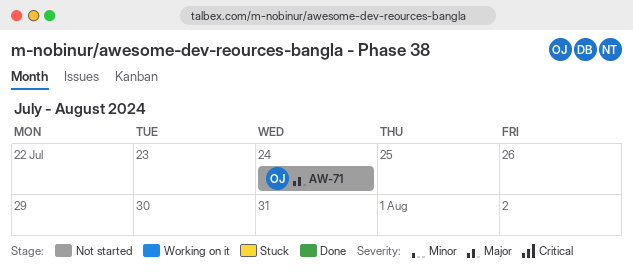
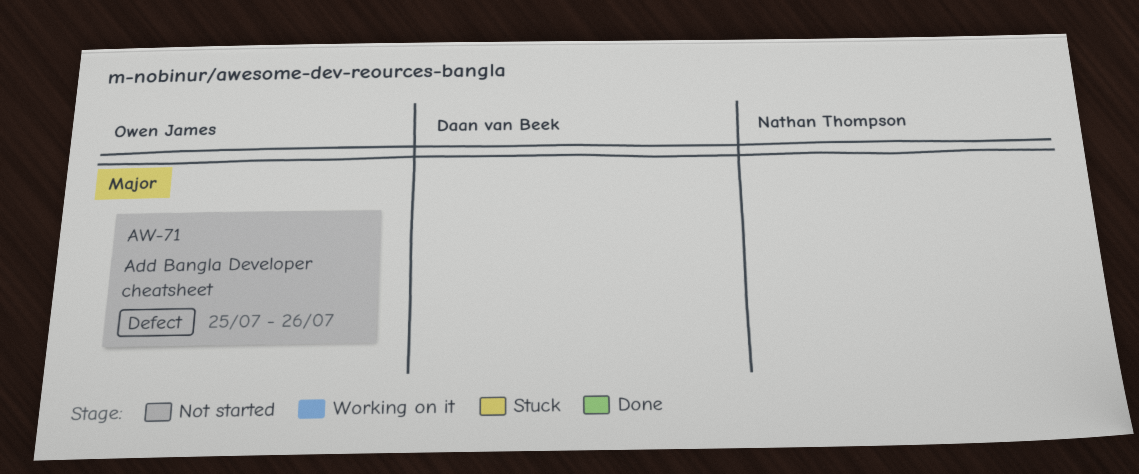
AW-71, start: Jul 24 -> Jul 25
AW-71, due: Jul 24 -> Jul 26

